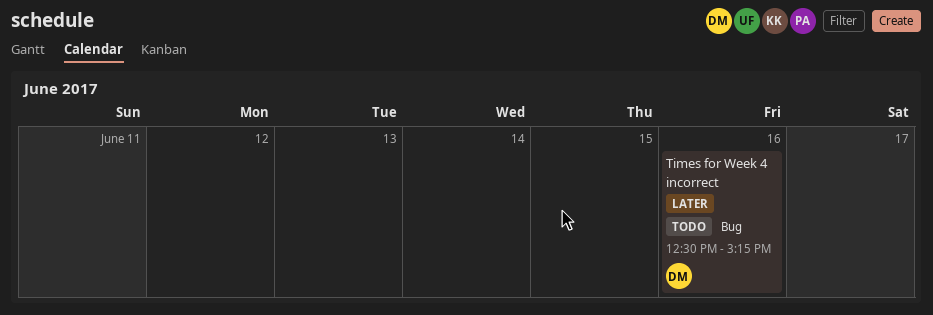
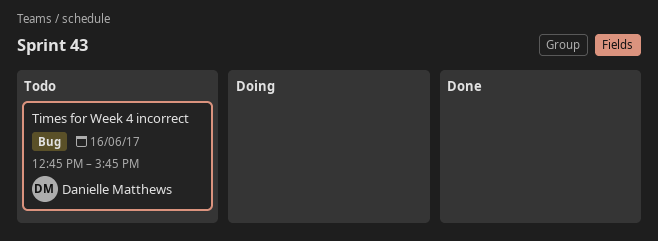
Times for Week 4 incorrect, begins: 12:30 -> 12:45
Times for Week 4 incorrect, ends: 15:15 -> 15:45

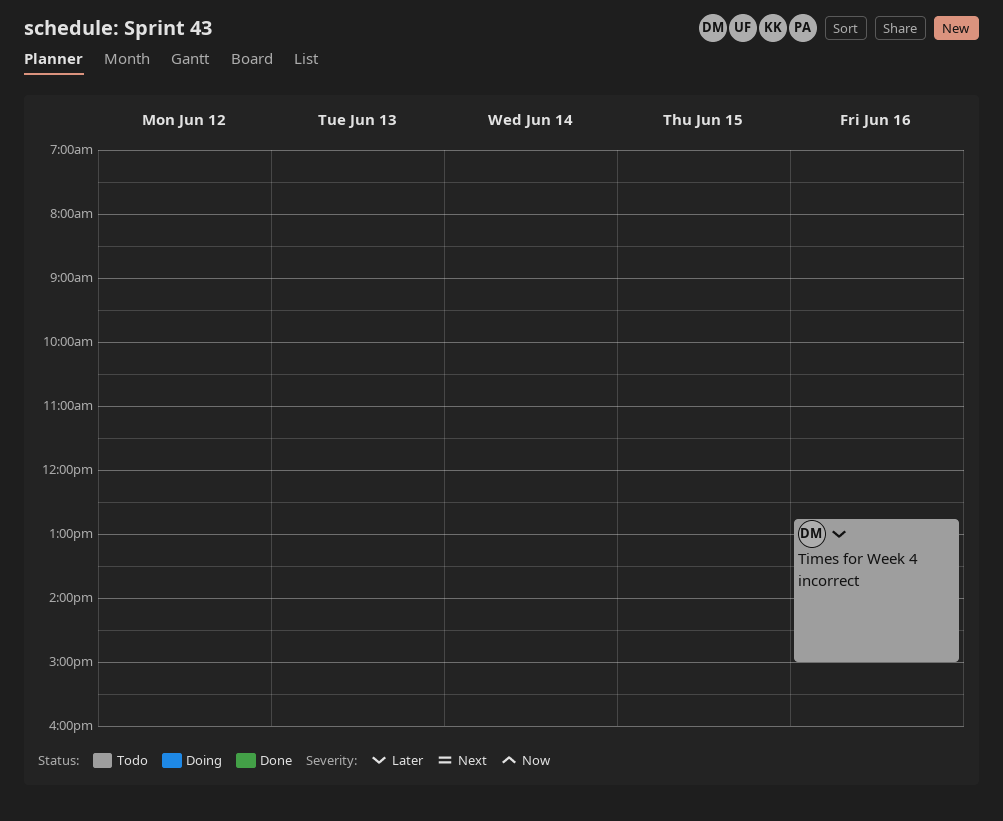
Times for Week 4 incorrect, ends: 15:45 -> 15:00

